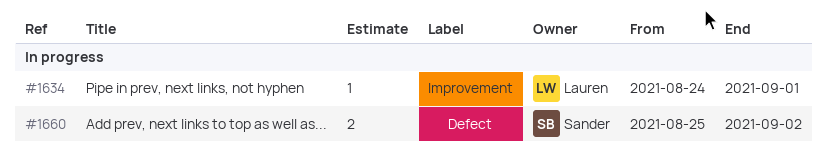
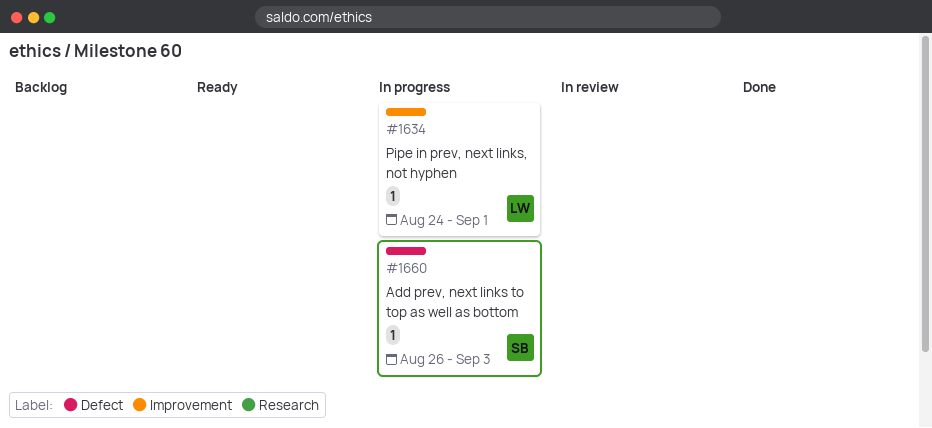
#1660, estimate: 2 -> 1
#1660, start: Aug 25 -> Aug 26
#1660, due: Sep 2 -> Sep 3

